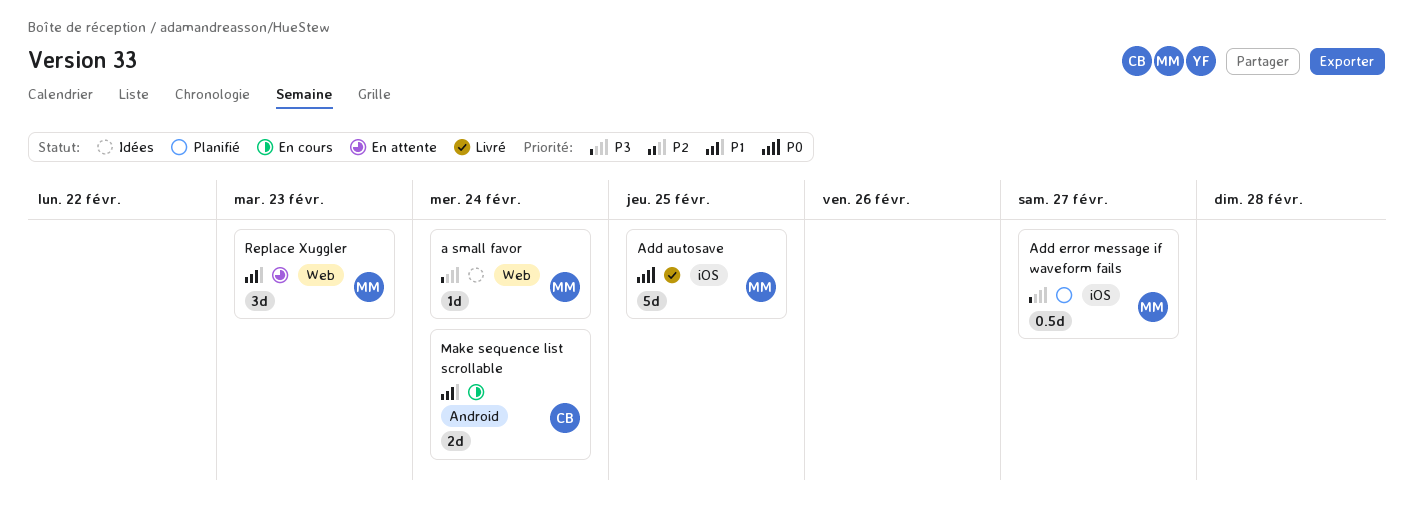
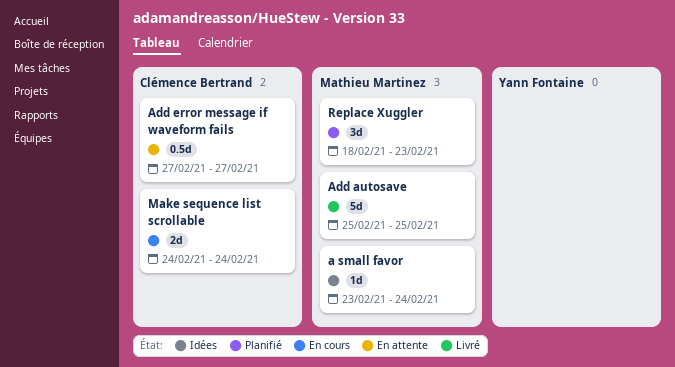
Add error message if waveform fails, status: Planifié -> En attente
Add error message if waveform fails, owner: Mathieu Martinez -> Clémence Bertrand
Replace Xuggler, status: En attente -> Planifié

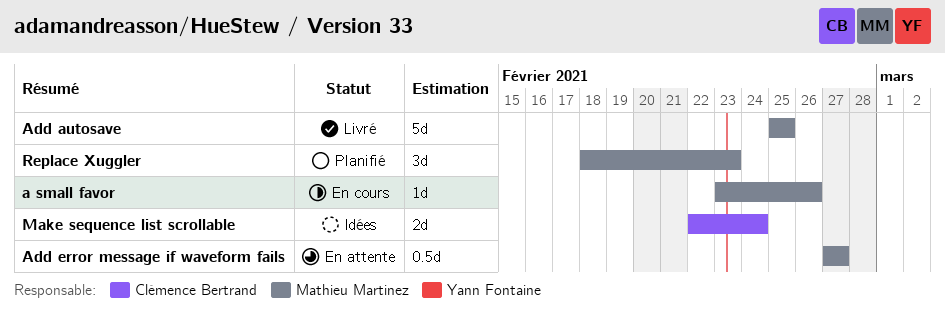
a small favor, status: Idées -> En cours
a small favor, due: Feb 24 -> Feb 26
Add error message if waveform fails, owner: Clémence Bertrand -> Mathieu Martinez
Make sequence list scrollable, status: En cours -> Idées
Make sequence list scrollable, start: Feb 24 -> Feb 22

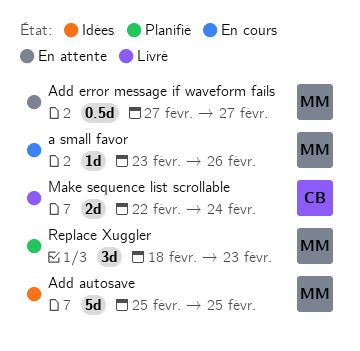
Add autosave, status: Livré -> Idées
Make sequence list scrollable, status: Idées -> Livré

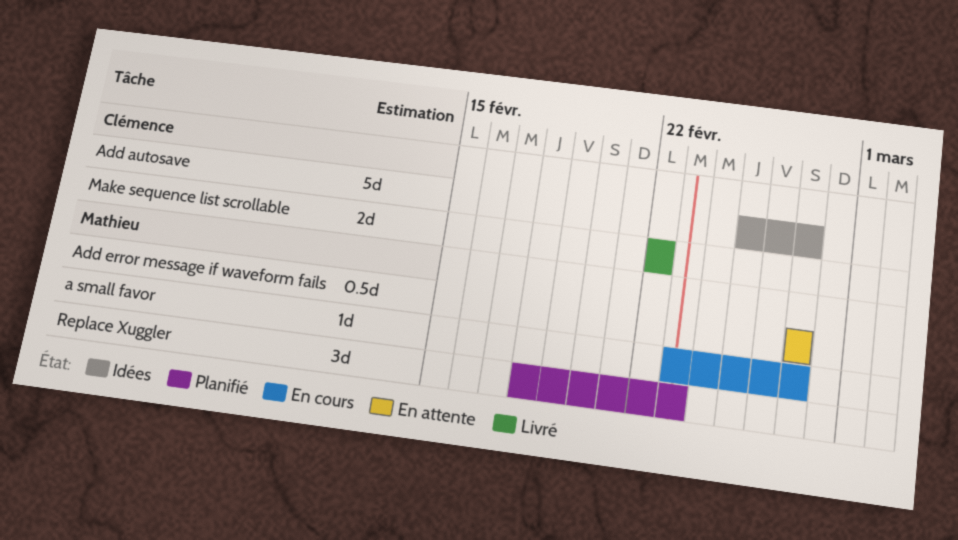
a small favor, due: Feb 26 -> Feb 27
Add autosave, owner: Mathieu -> Clémence
Add autosave, due: Feb 25 -> Feb 27
Make sequence list scrollable, due: Feb 24 -> Feb 22

